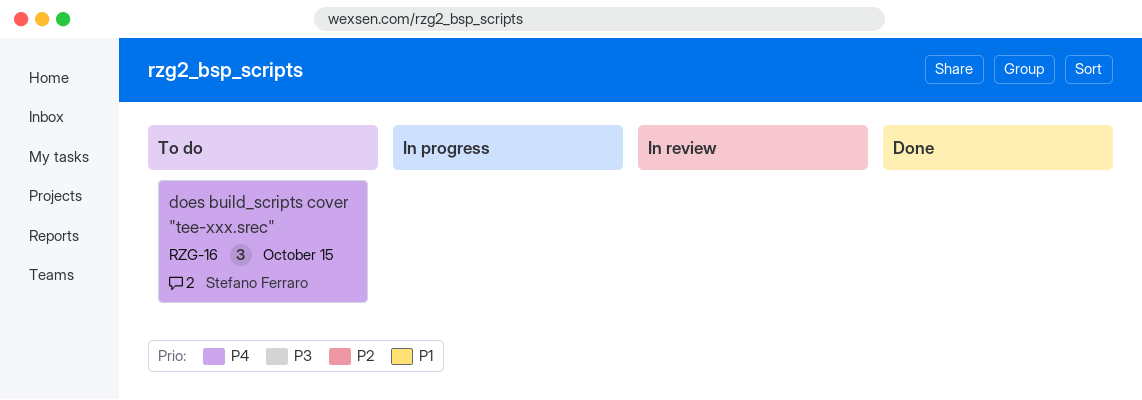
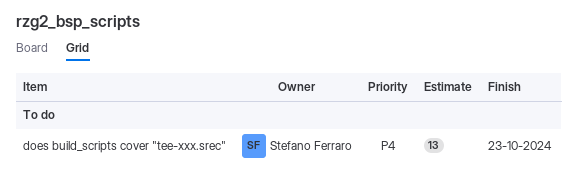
does build_scripts cover "tee-xxx.srec", estimate: 3 -> 13
does build_scripts cover "tee-xxx.srec", due: Oct 15 -> Oct 23

